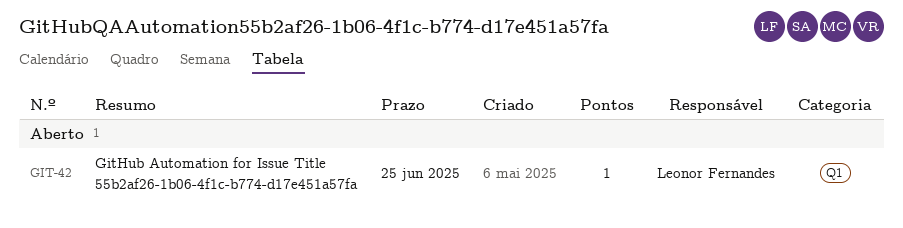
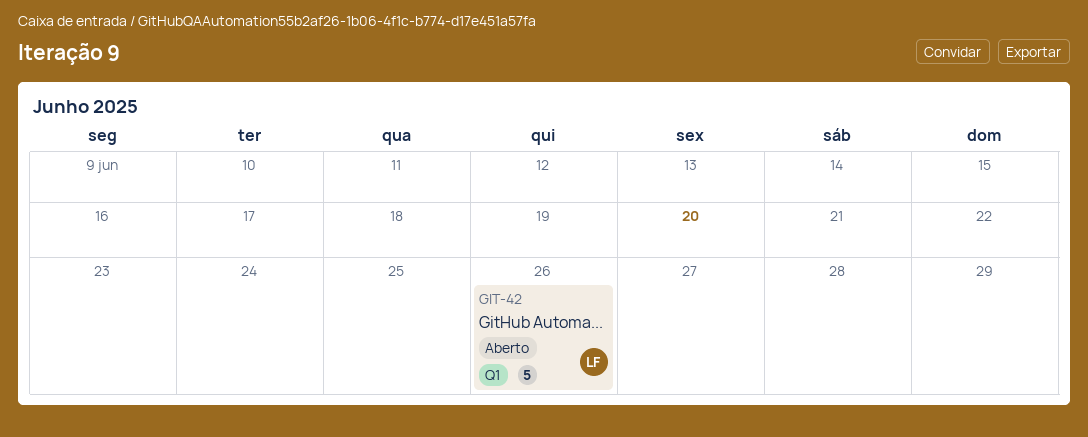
GIT-42, estimate: 1 -> 5
GIT-42, due: Jun 25 -> Jun 26

